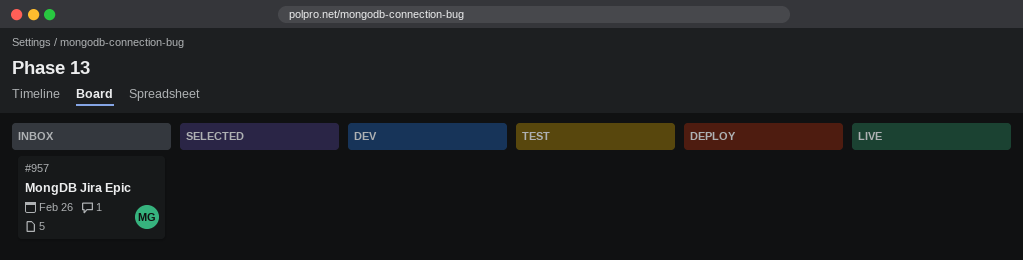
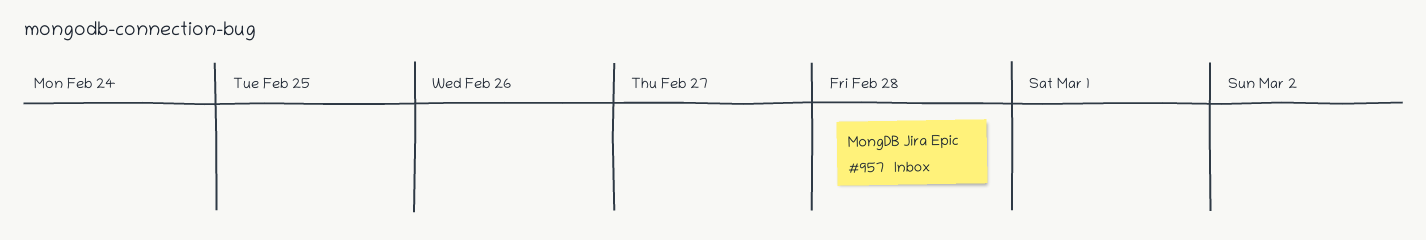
#957, due: Feb 26 -> Feb 28

